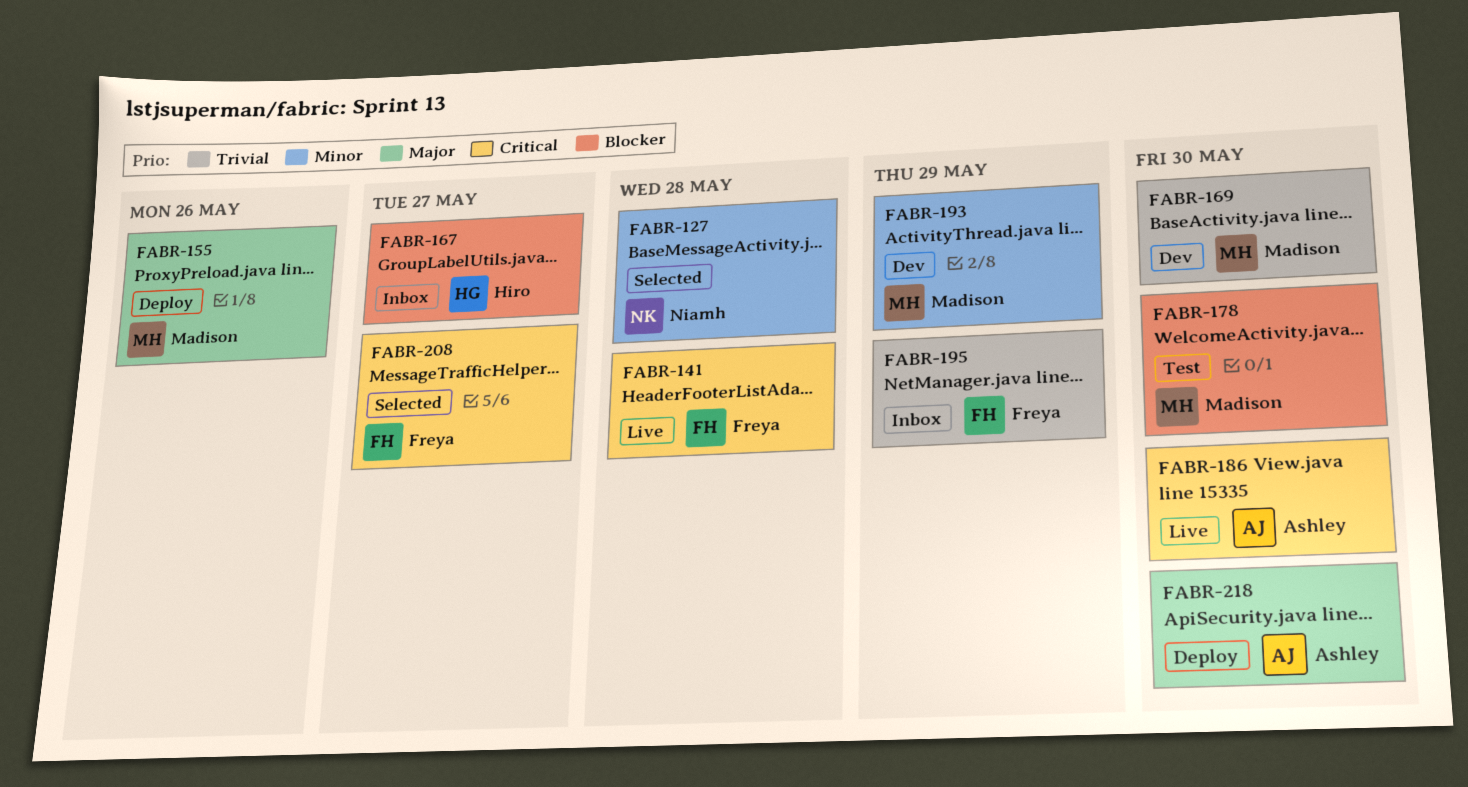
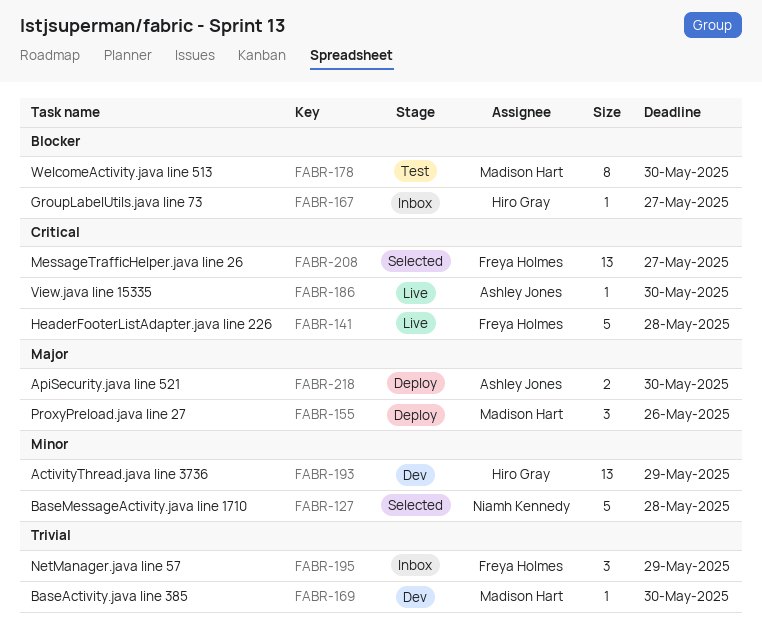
FABR-193, owner: Madison Hart -> Hiro Gray

